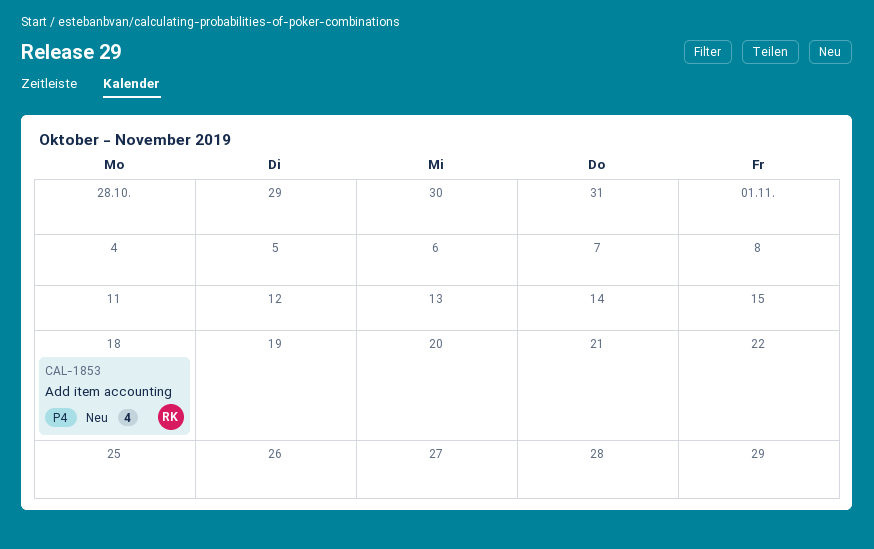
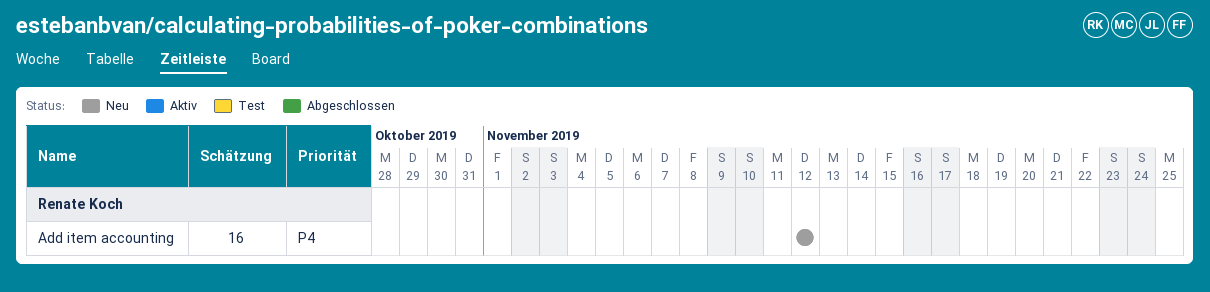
Add item accounting, estimate: 4 -> 16
Add item accounting, due: Nov 18 -> Nov 12

